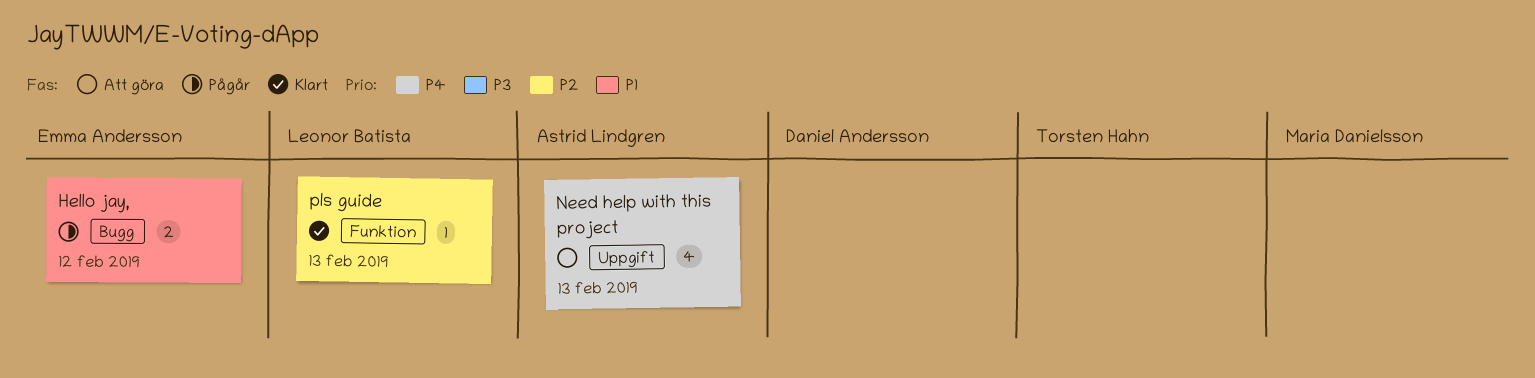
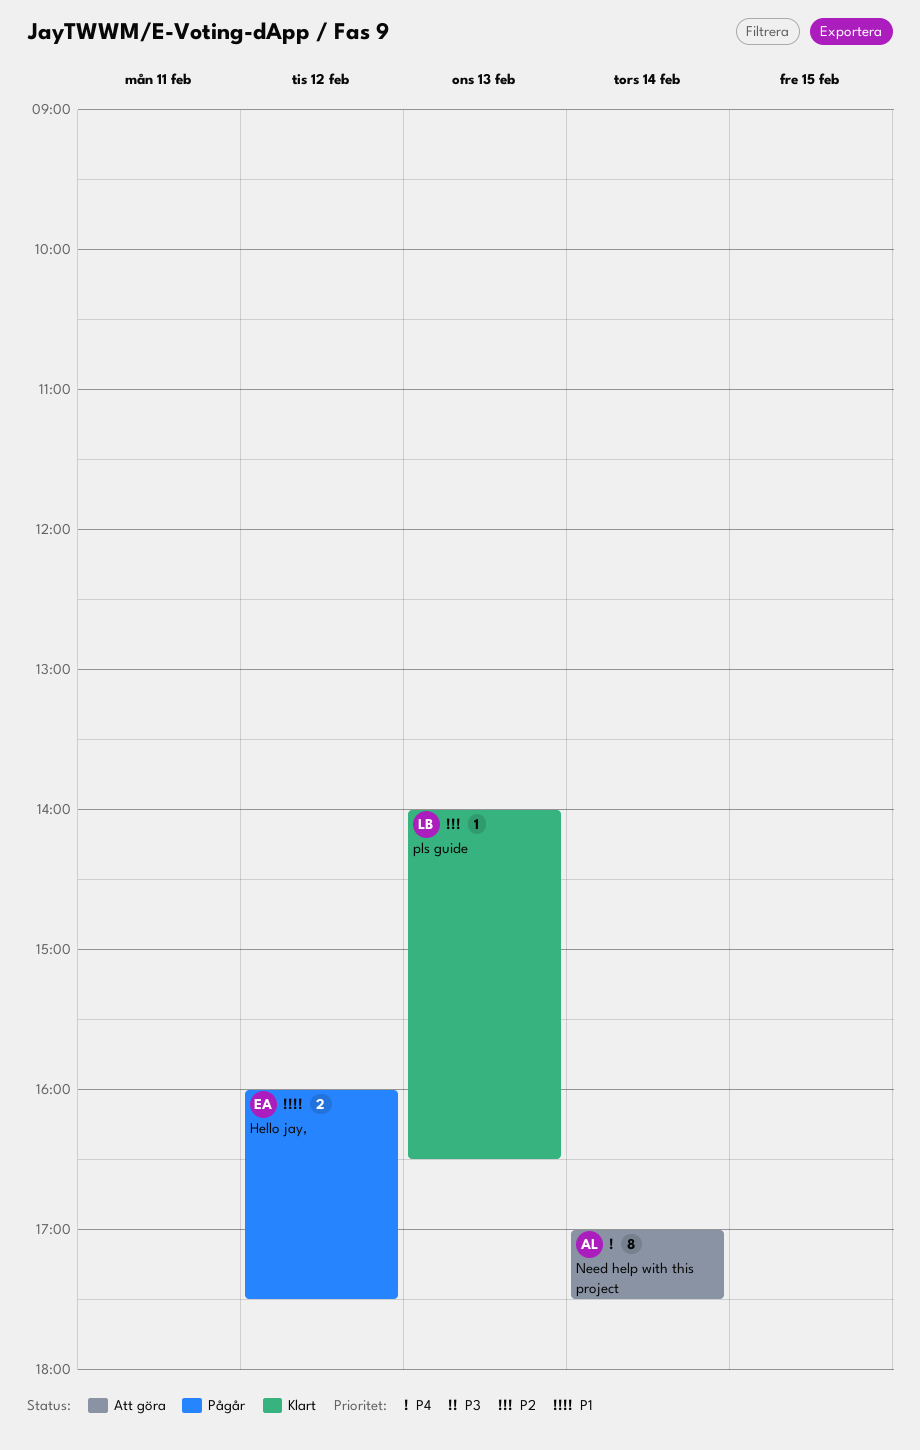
Need help with this project, estimate: 4 -> 8
Need help with this project, day: Feb 13 -> Feb 14

